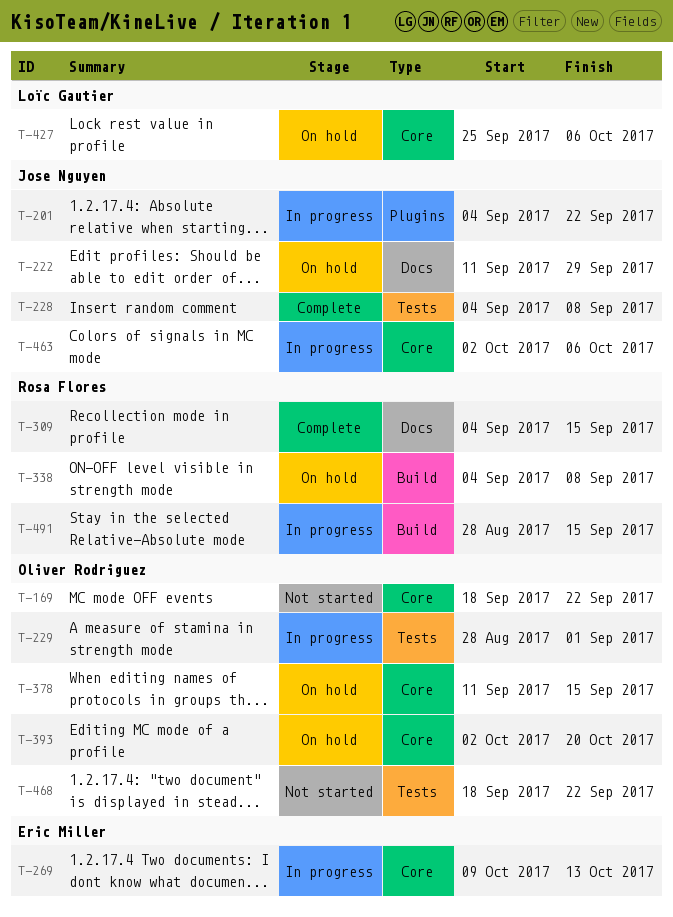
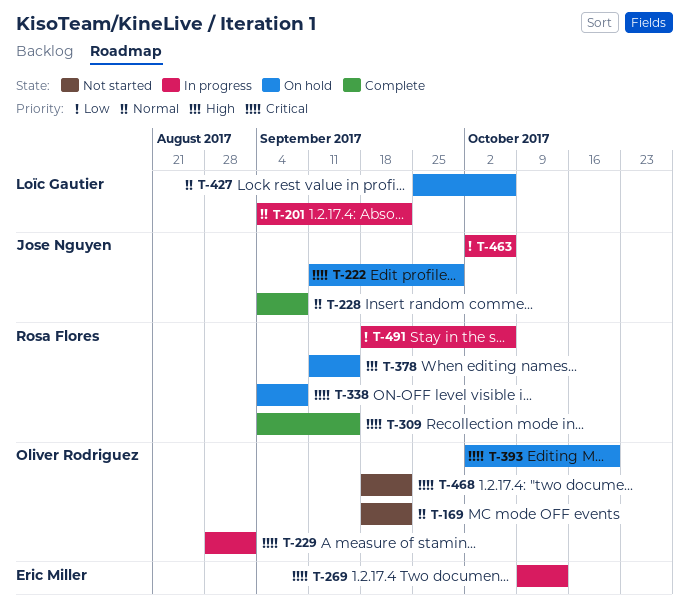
T-201, owner: Jose Nguyen -> Loïc Gautier
T-378, owner: Oliver Rodriguez -> Rosa Flores
T-491, start: Aug 28 -> Sep 18
T-491, due: Sep 15 -> Oct 6

